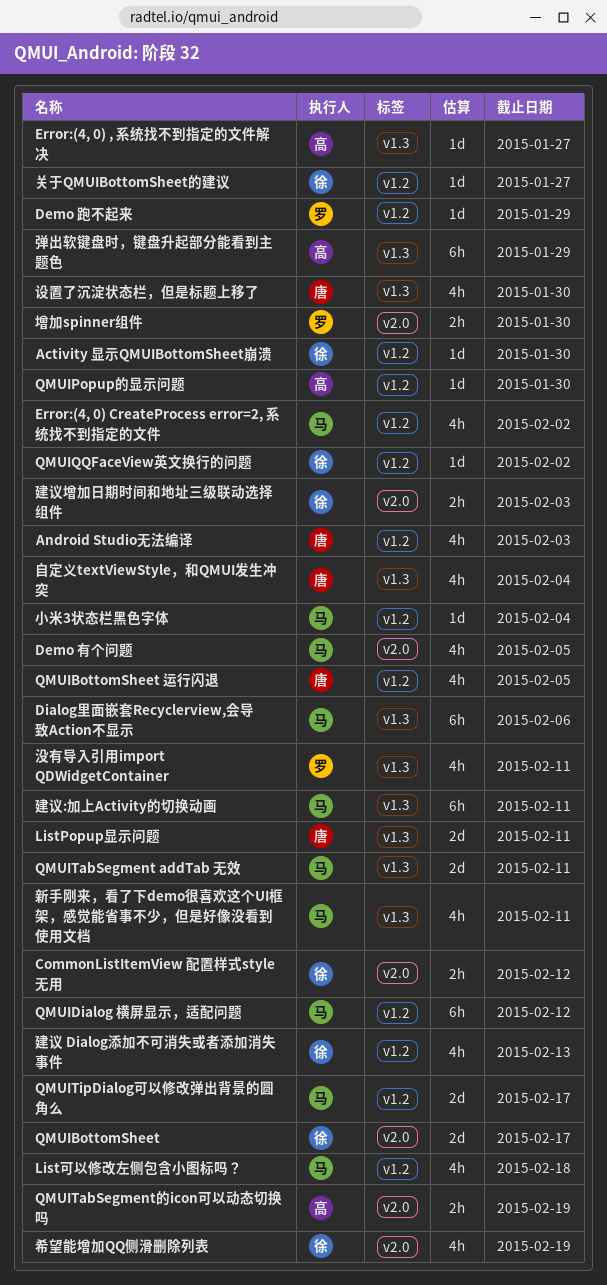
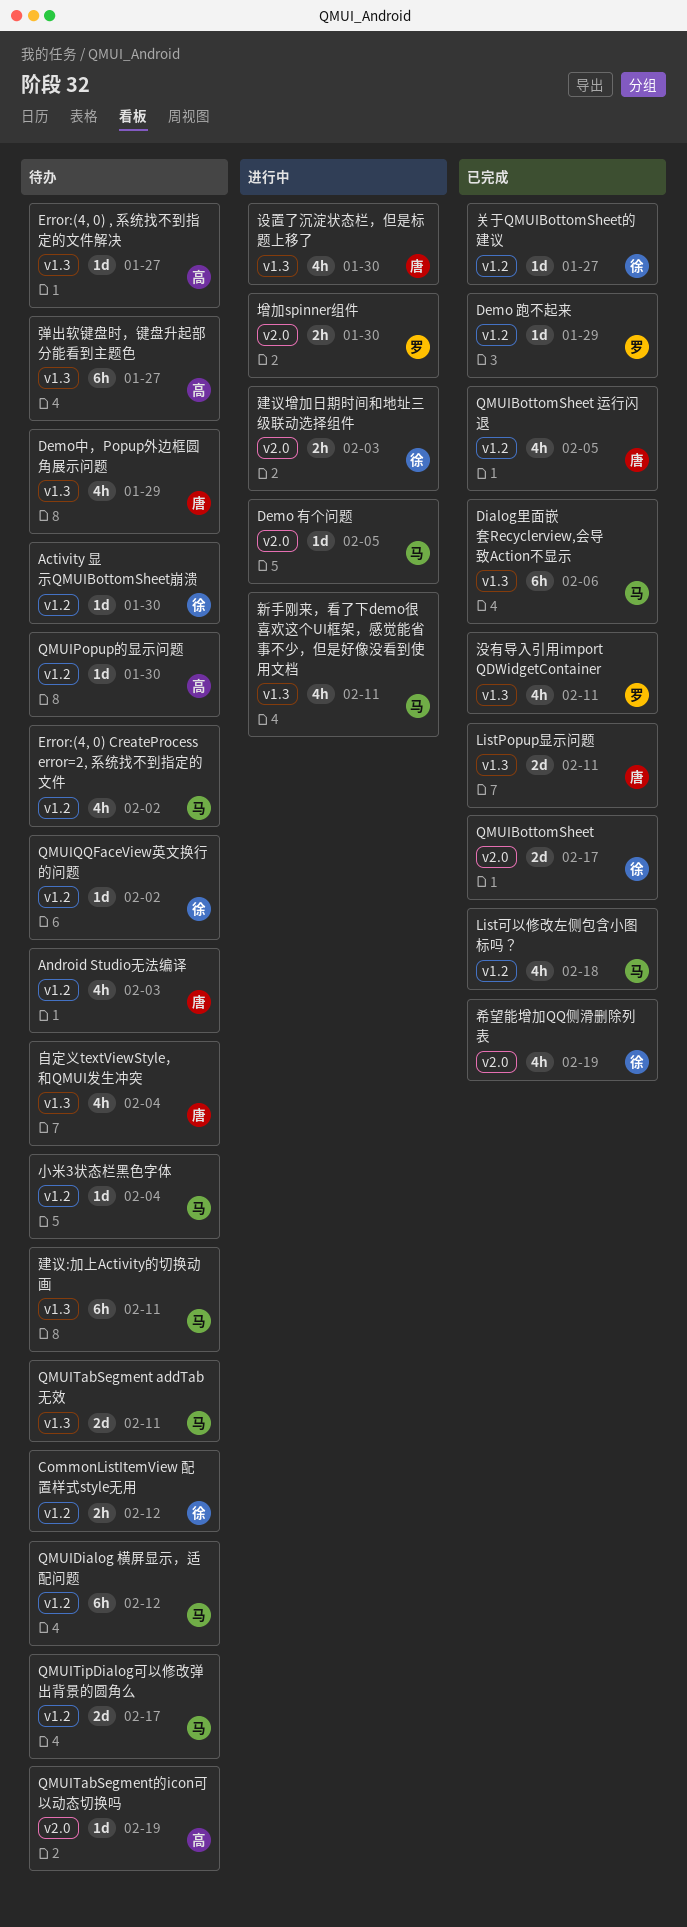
CommonListItemView 配置样式style无用, label: v2.0 -> v1.2
Demo 有个问题, estimate: 4h -> 1d
Demo中，Popup外边框圆角展示问题: none -> present
QMUITabSegment的icon可以动态切换吗, estimate: 2h -> 1d
建议 Dialog添加不可消失或者添加消失事件: present -> none
弹出软键盘时，键盘升起部分能看到主题色, due: Jan 29 -> Jan 27

